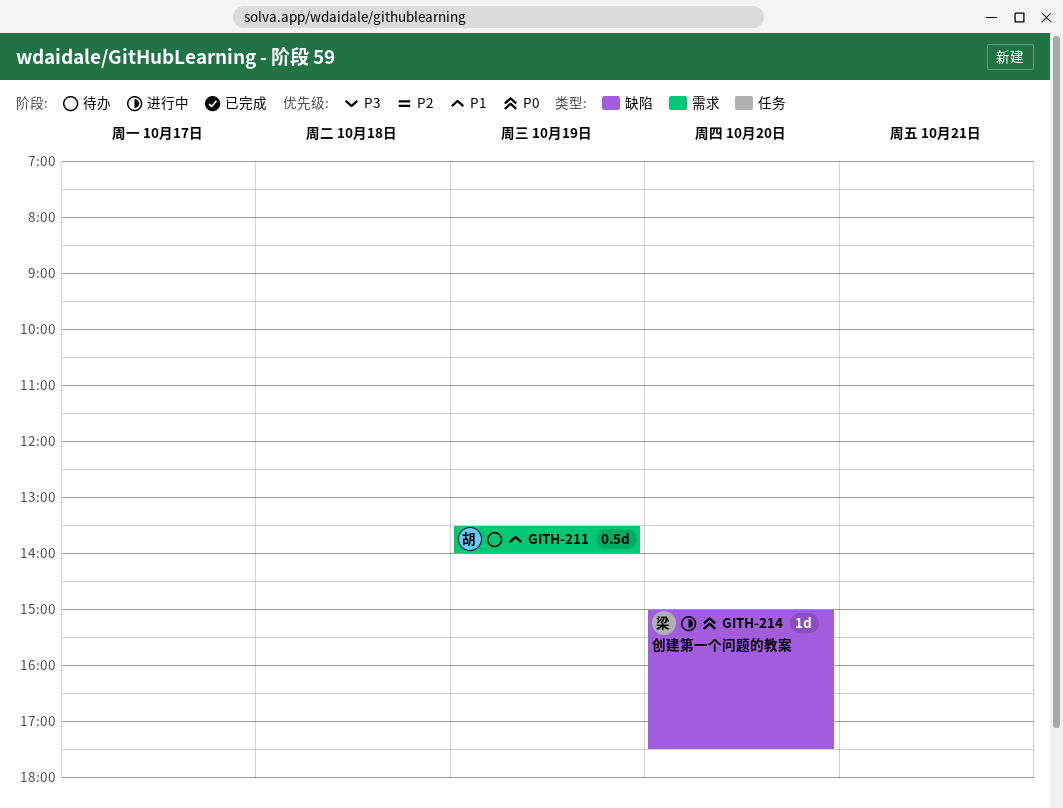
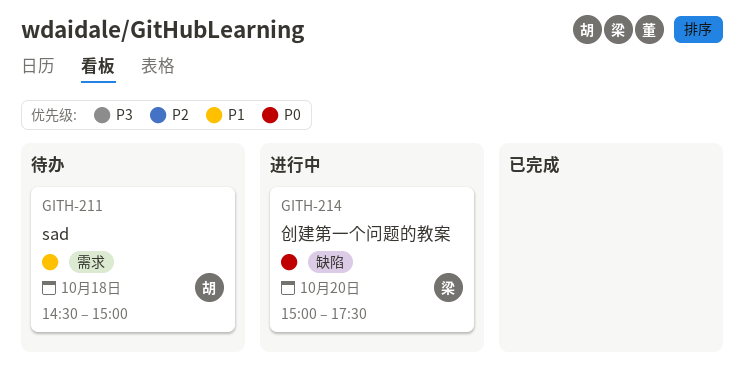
GITH-211, day: Oct 19 -> Oct 18
GITH-211, begins: 13:30 -> 14:30
GITH-211, ends: 14:00 -> 15:00

